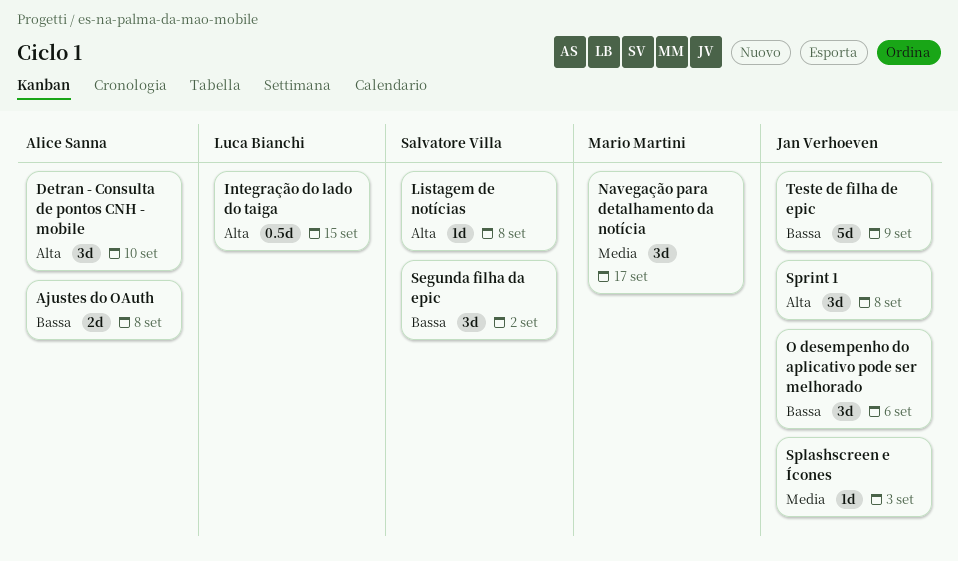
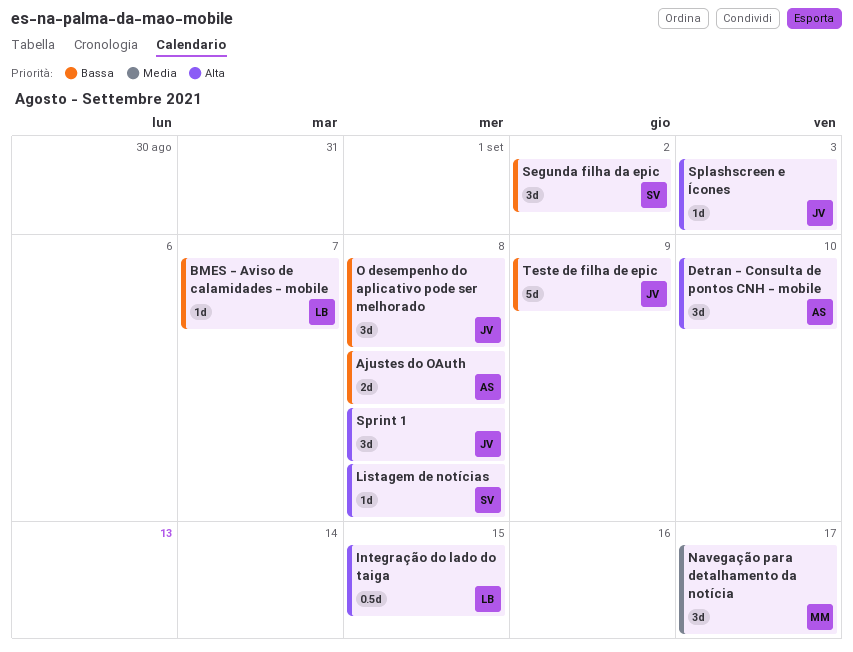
BMES - Aviso de calamidades - mobile: none -> present
O desempenho do aplicativo pode ser melhorado, due: Sep 6 -> Sep 8
Splashscreen e Ícones, priority: Media -> Alta

